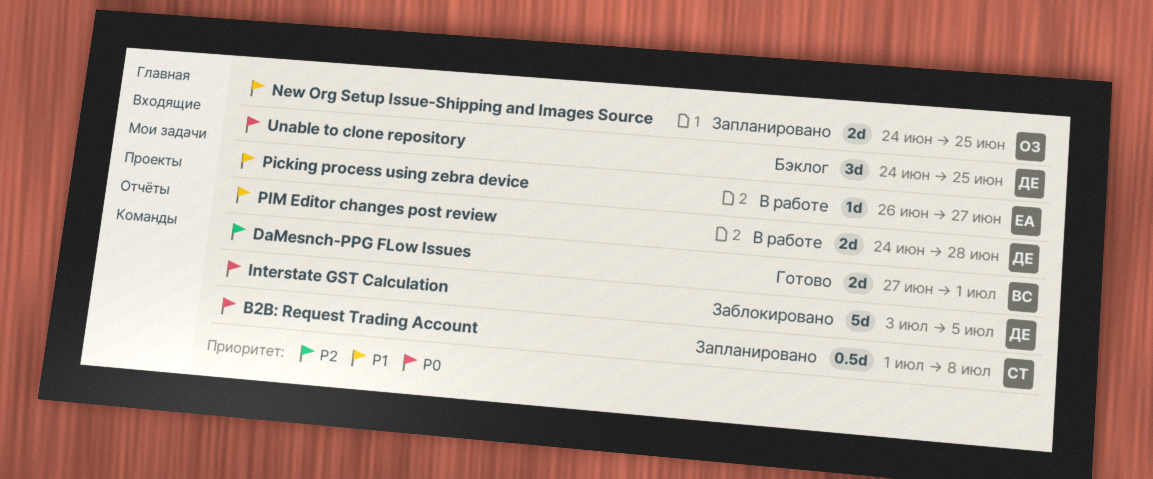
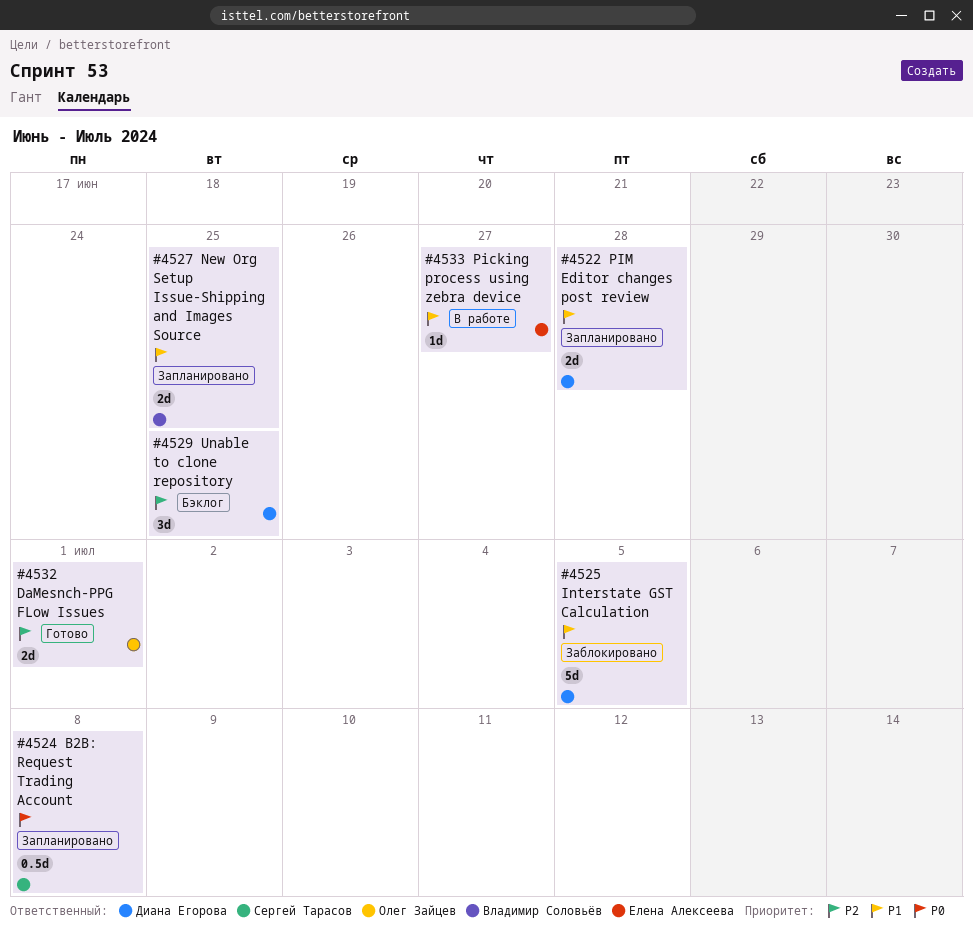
DaMesnch-PPG FLow Issues, owner: Владимир Соловьёв -> Олег Зайцев
Interstate GST Calculation, priority: P0 -> P1
New Org Setup Issue-Shipping and Images Source, owner: Олег Зайцев -> Владимир Соловьёв
PIM Editor changes post review, status: В работе -> Запланировано
Unable to clone repository, priority: P0 -> P2

